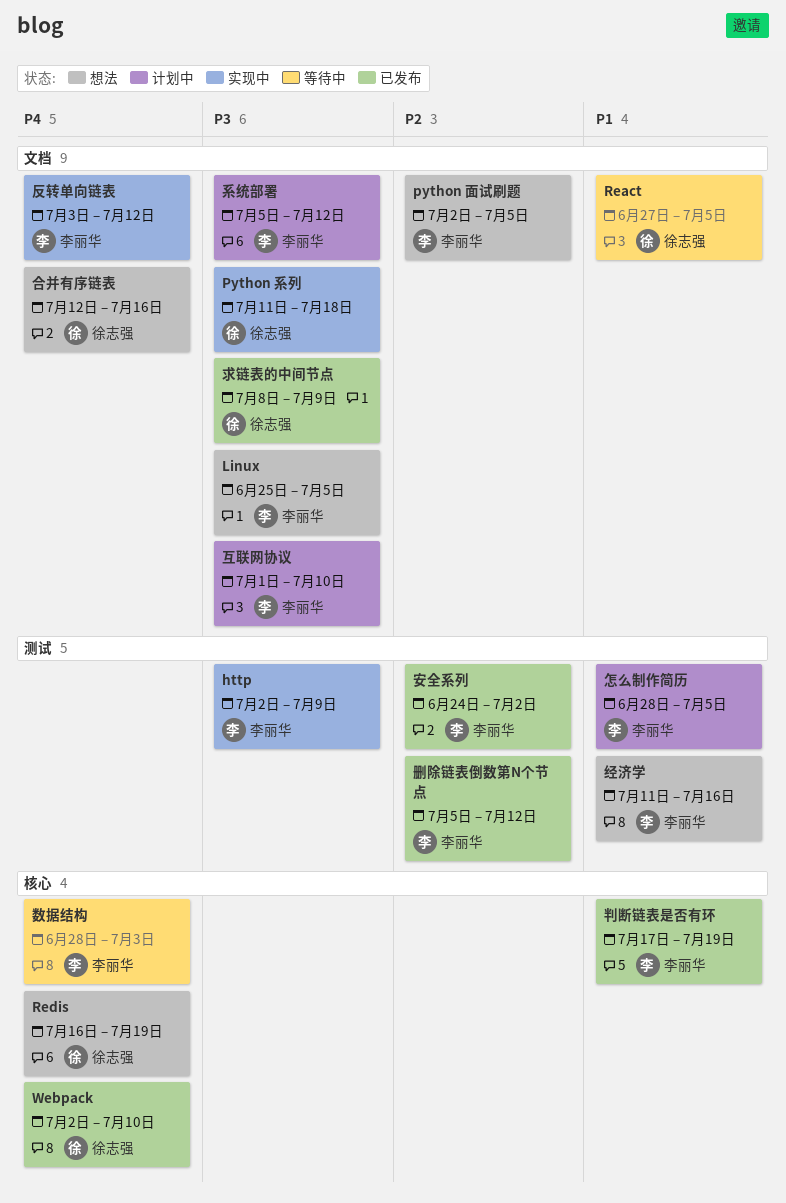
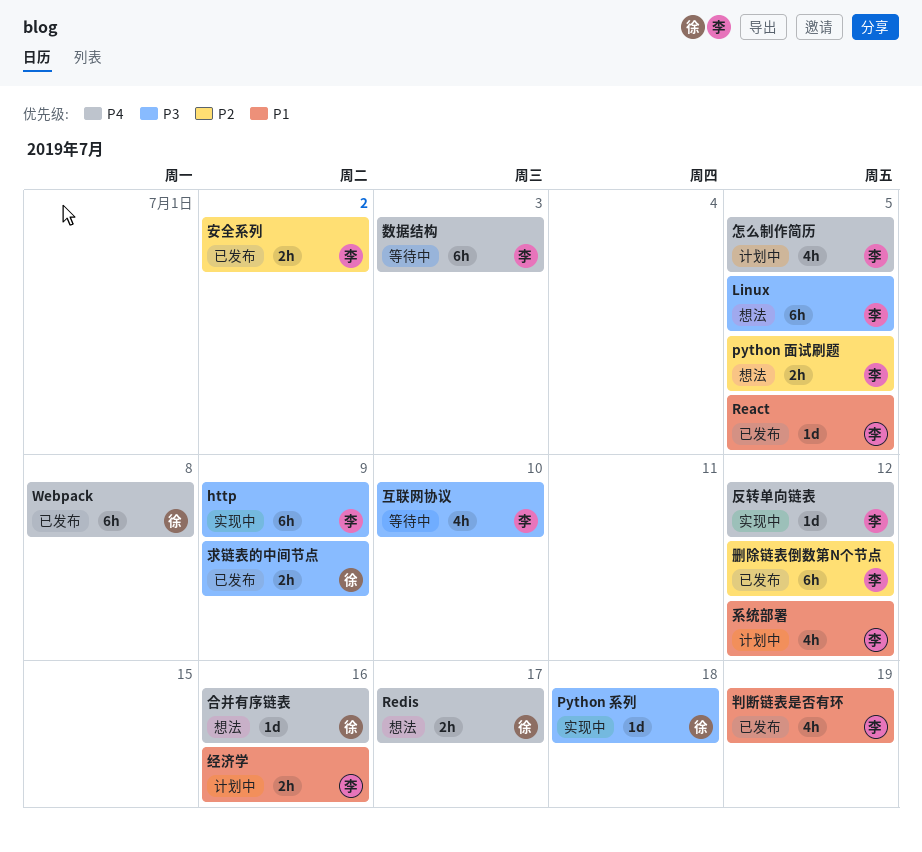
React, status: 等待中 -> 已发布
React, owner: 徐志强 -> 李丽华
Redis, due: Jul 19 -> Jul 17
Webpack, due: Jul 10 -> Jul 8
互联网协议, status: 计划中 -> 等待中
怎么制作简历, priority: P1 -> P4
系统部署, priority: P3 -> P1
经济学, status: 想法 -> 计划中

